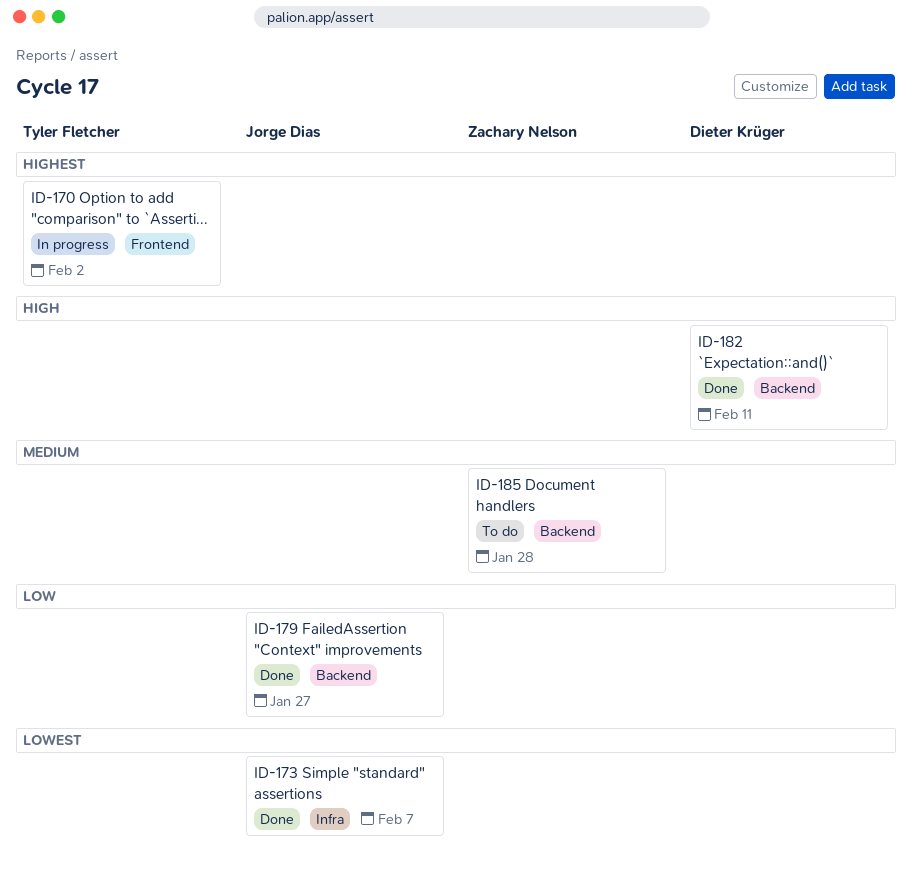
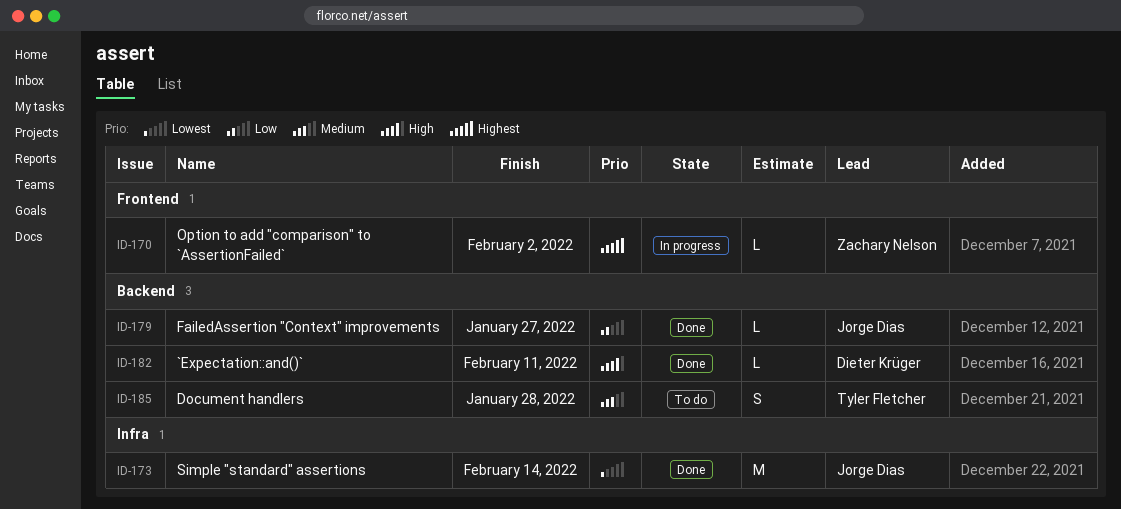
ID-170, owner: Tyler Fletcher -> Zachary Nelson
ID-173, due: Feb 7 -> Feb 14
ID-185, owner: Zachary Nelson -> Tyler Fletcher

